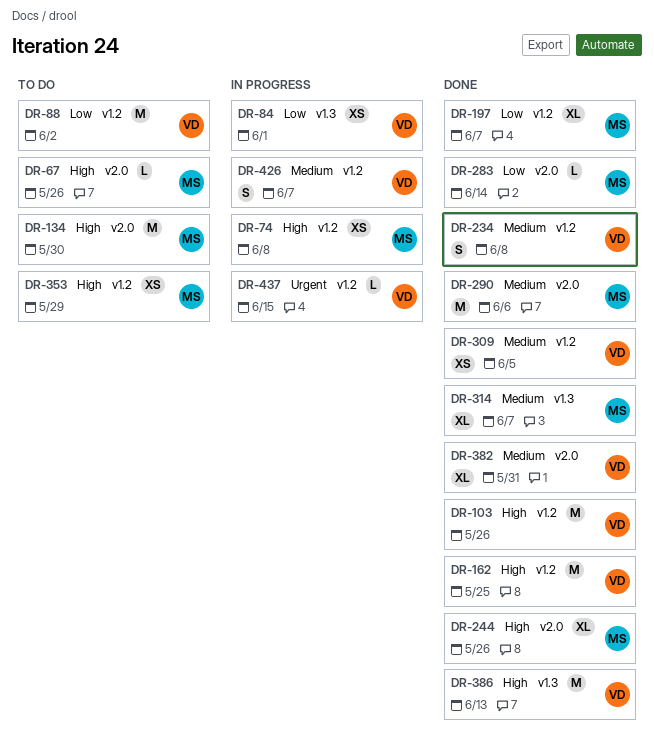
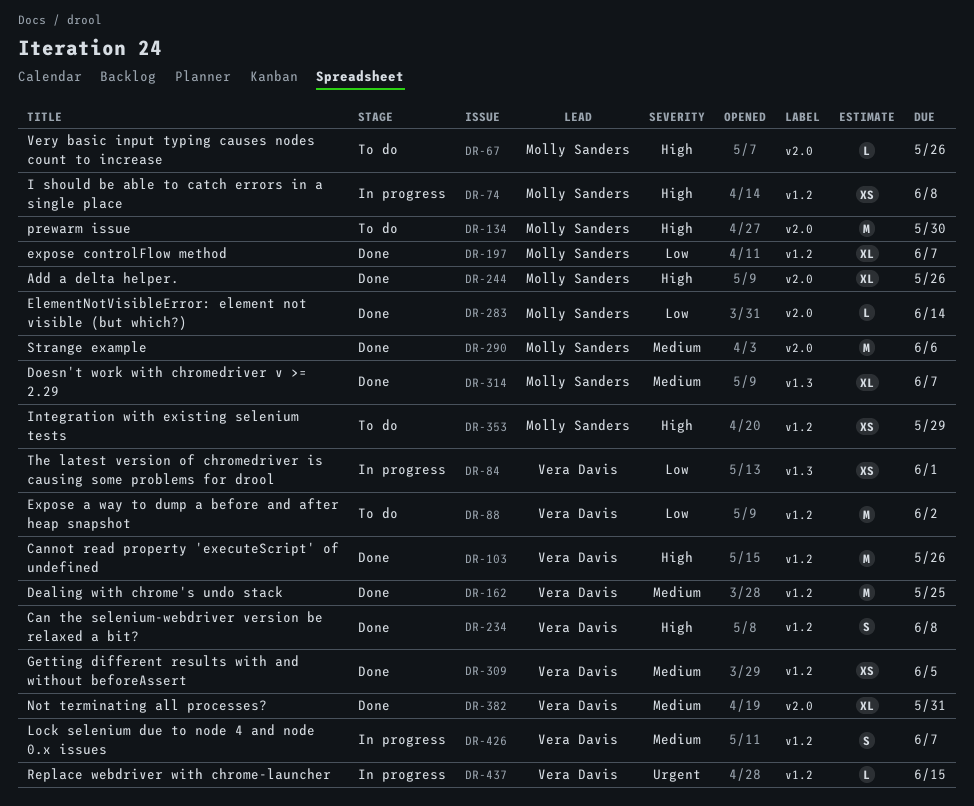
DR-162, priority: High -> Medium
DR-234, priority: Medium -> High
DR-386: present -> none

